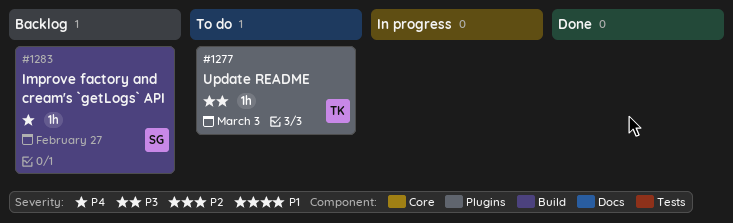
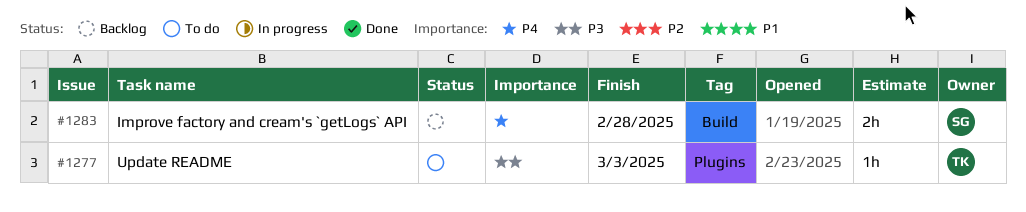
#1283, estimate: 1h -> 2h
#1283, due: Feb 27 -> Feb 28

